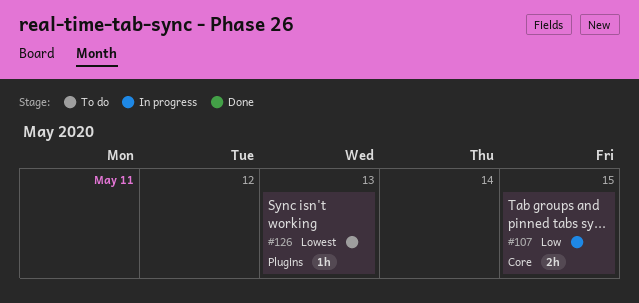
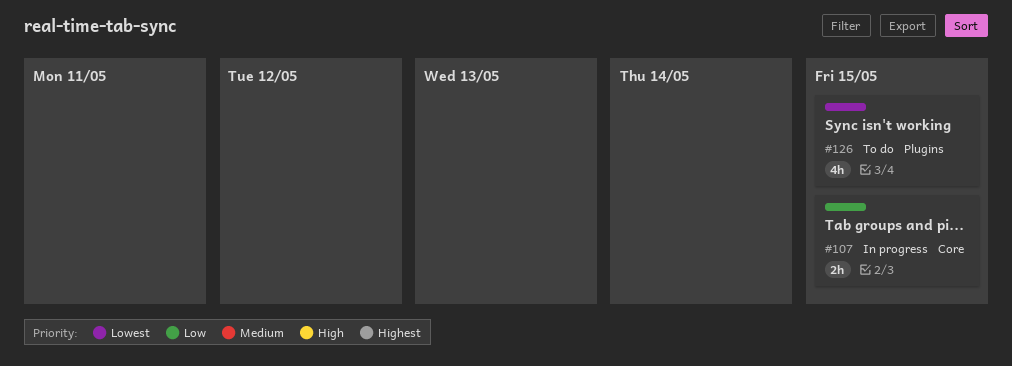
#126, estimate: 1h -> 4h
#126, due: May 13 -> May 15

